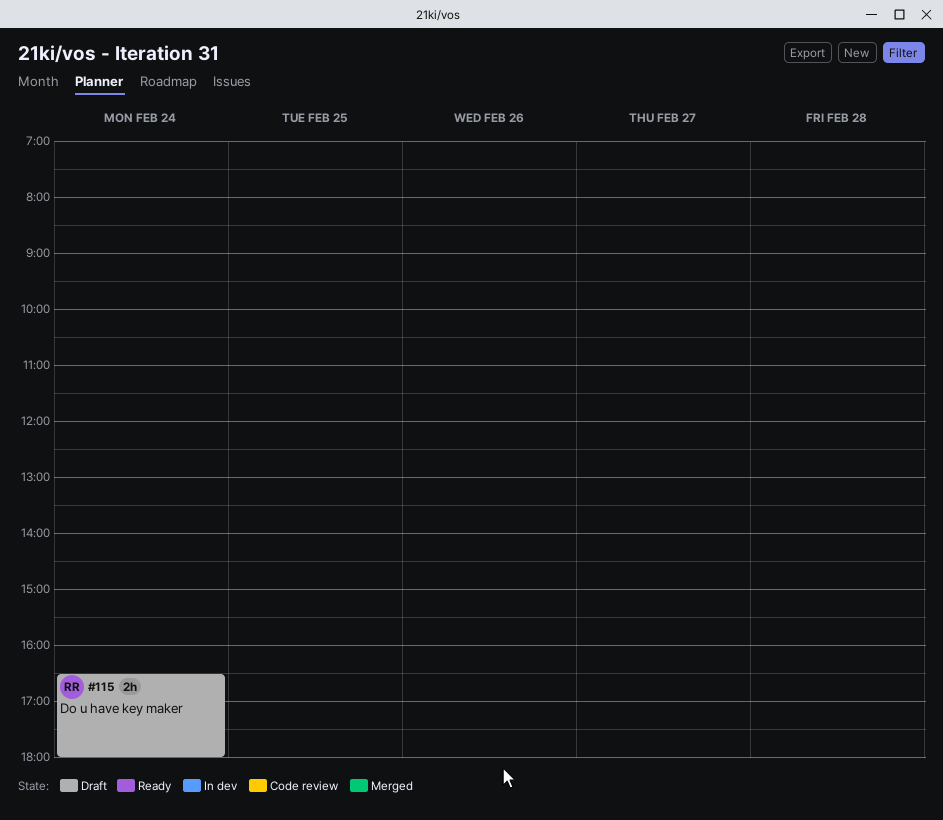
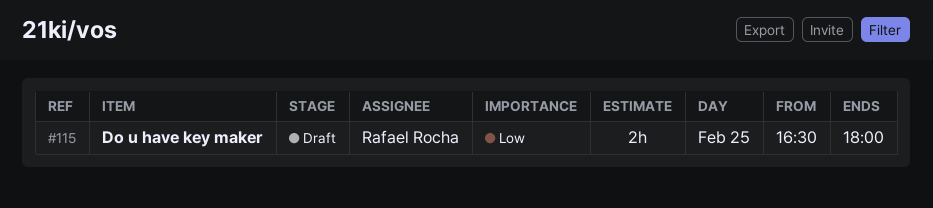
#115, day: Feb 24 -> Feb 25

